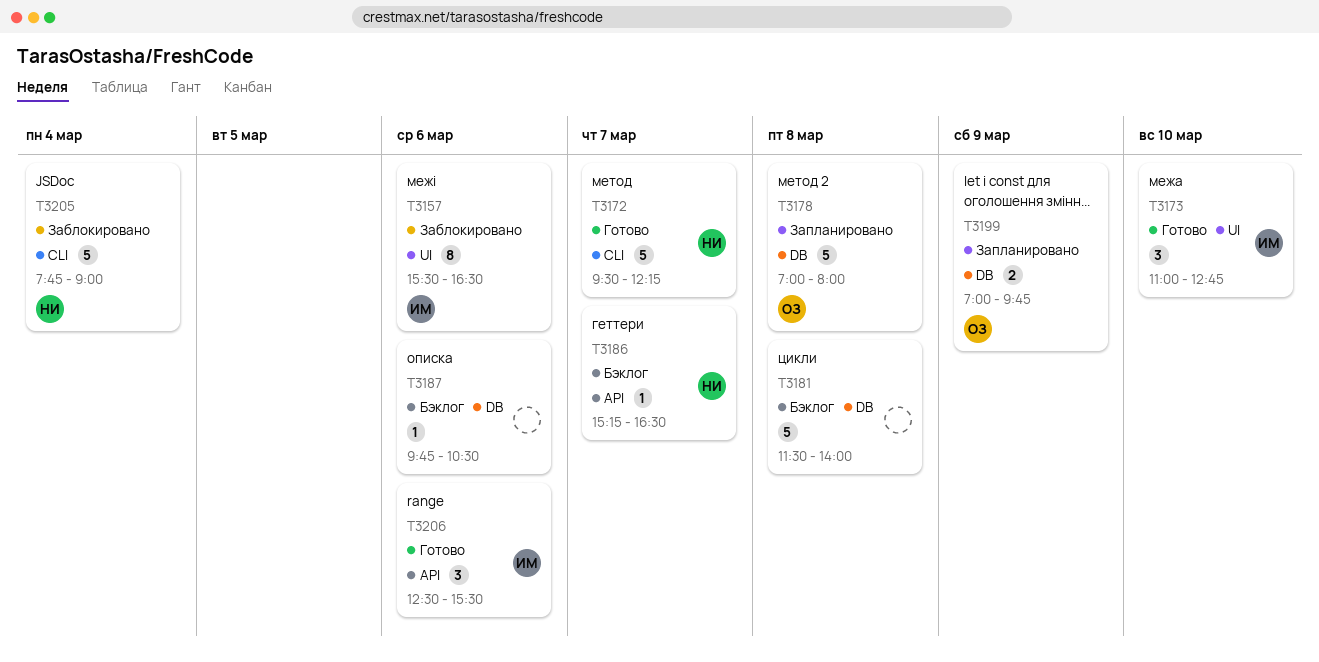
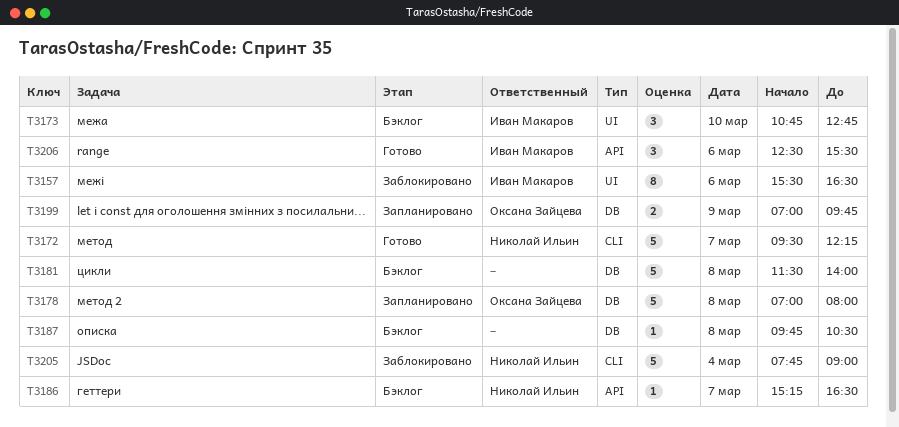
T3173, status: Готово -> Бэклог
T3173, begins: 11:00 -> 10:45
T3187, day: Mar 6 -> Mar 8

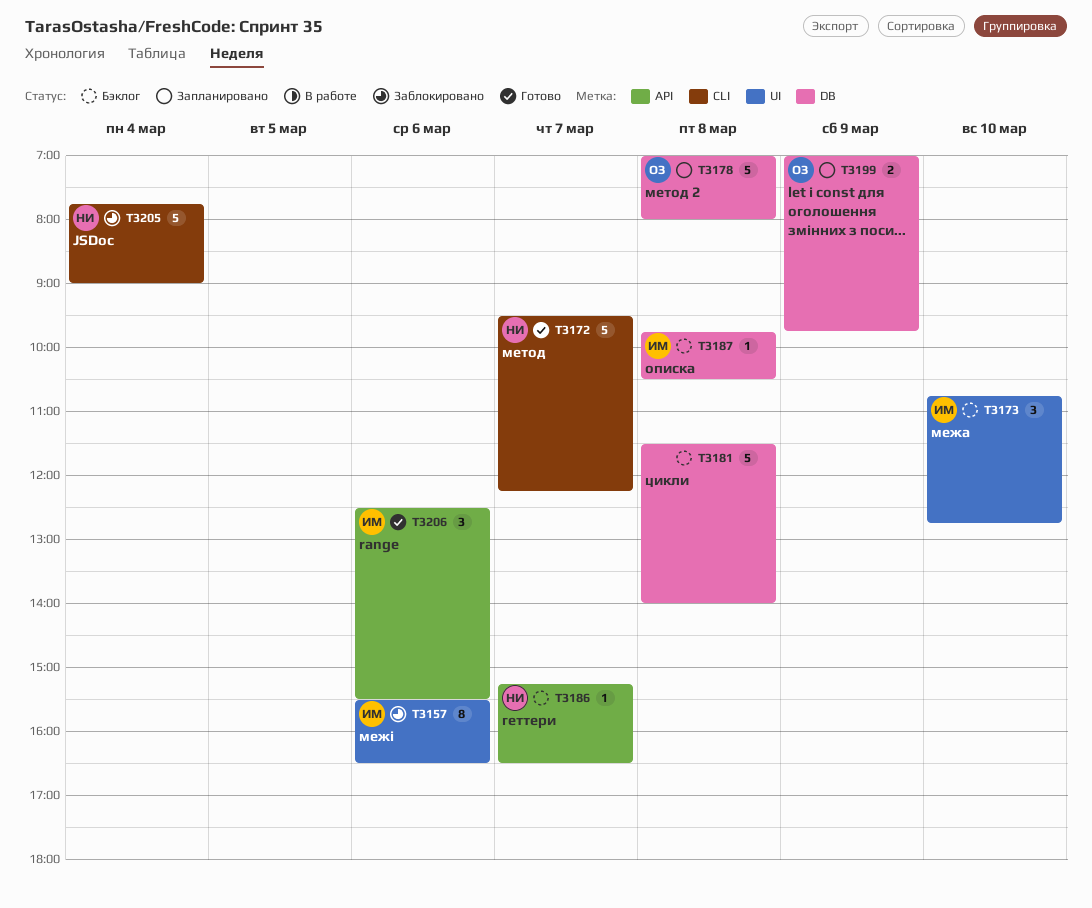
T3187, owner: none -> Иван Макаров

